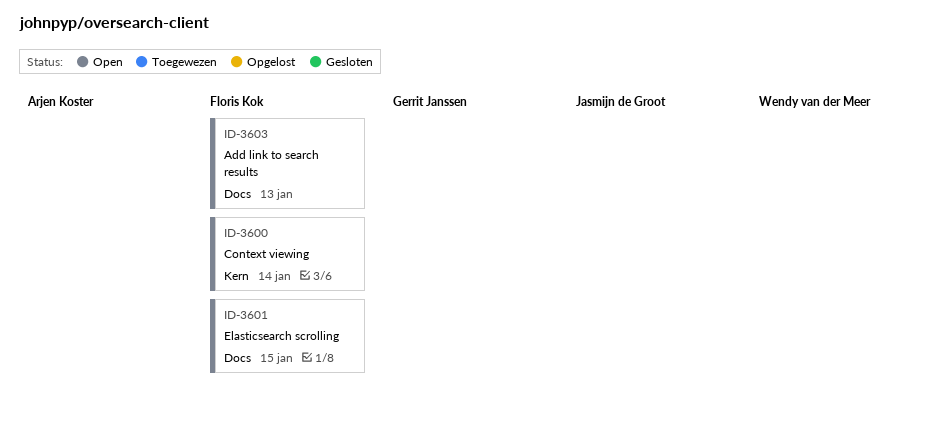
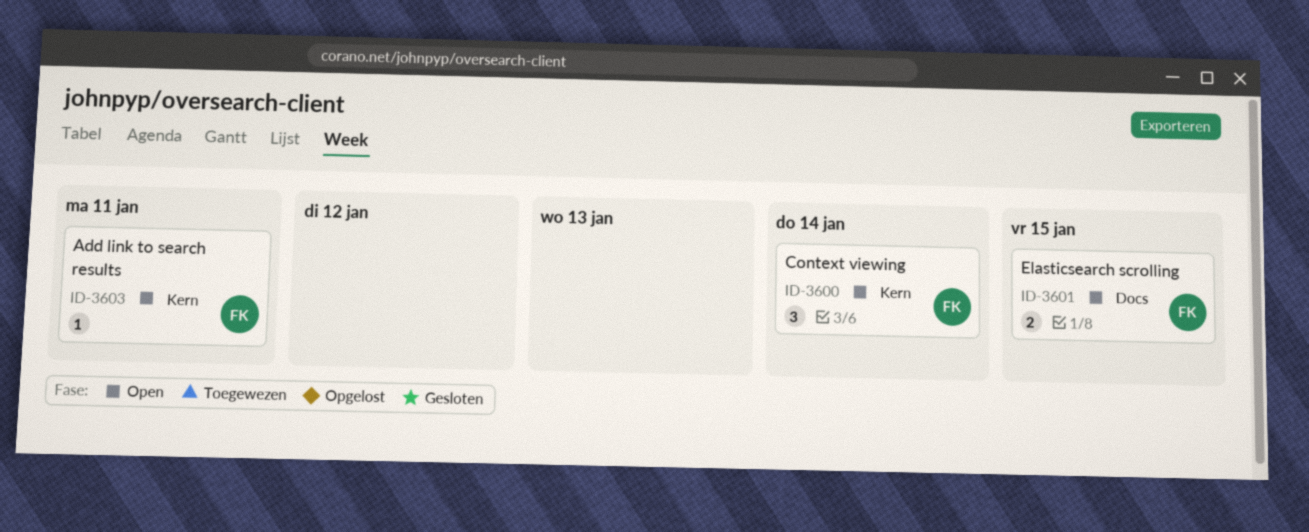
ID-3603, label: Docs -> Kern
ID-3603, due: Jan 13 -> Jan 11

